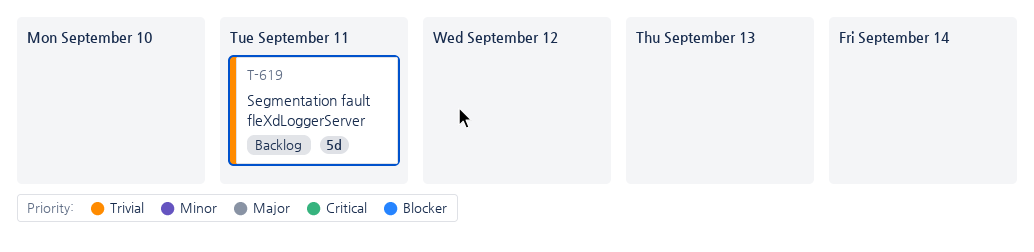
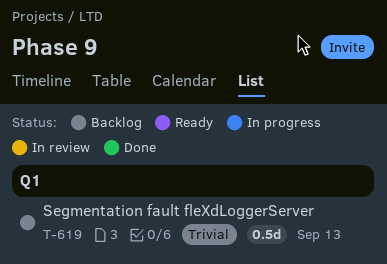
T-619, estimate: 5d -> 0.5d
T-619, due: Sep 11 -> Sep 13

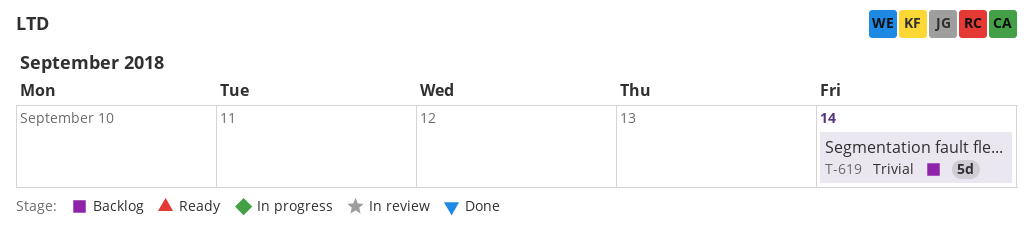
T-619, estimate: 0.5d -> 5d
T-619, due: Sep 13 -> Sep 14

